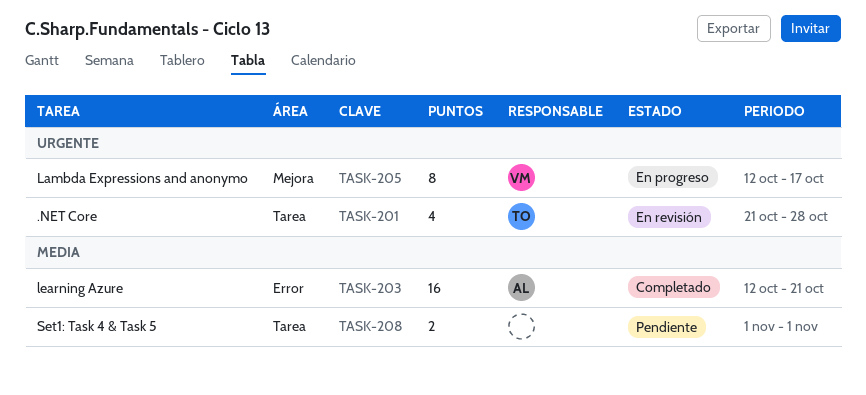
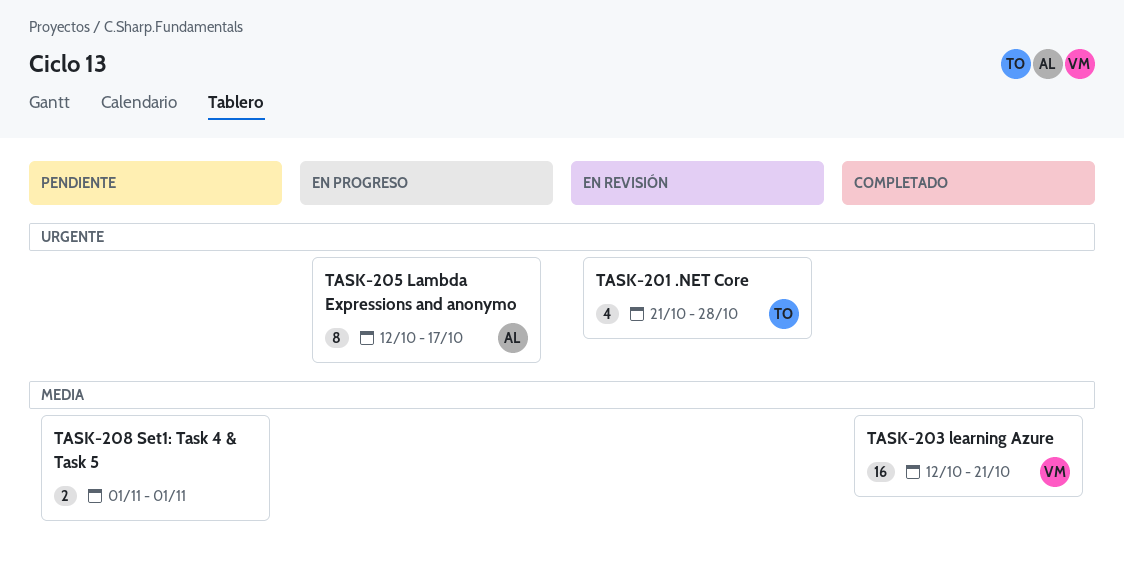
TASK-203, owner: AL -> VM
TASK-205, owner: VM -> AL

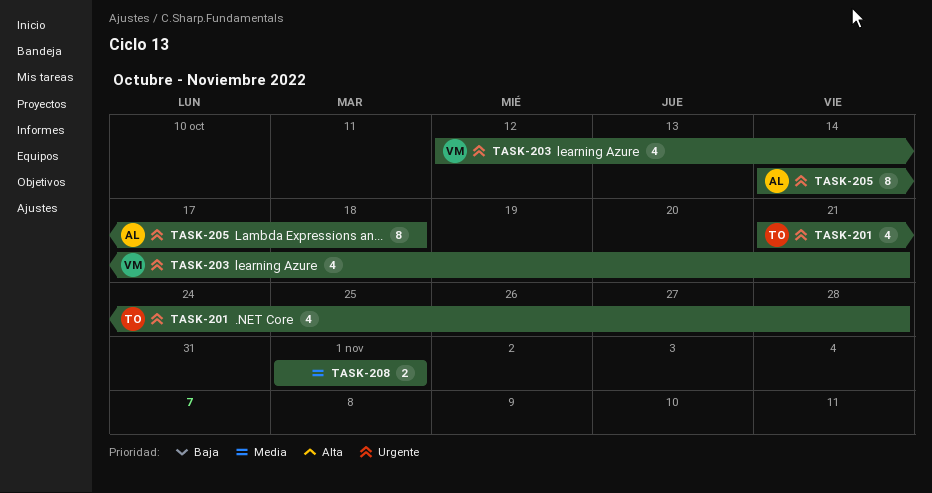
TASK-203, priority: Media -> Urgente
TASK-203, estimate: 16 -> 4
TASK-205, start: Oct 12 -> Oct 14
TASK-205, due: Oct 17 -> Oct 18

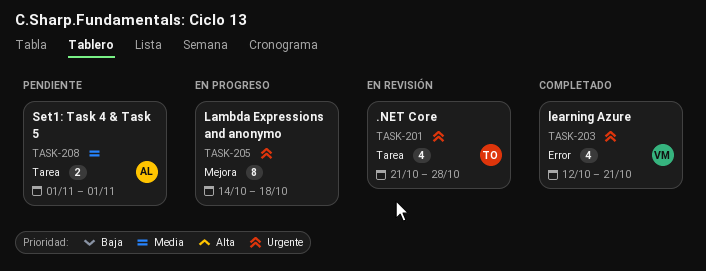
TASK-205, owner: AL -> none
TASK-208, owner: none -> AL

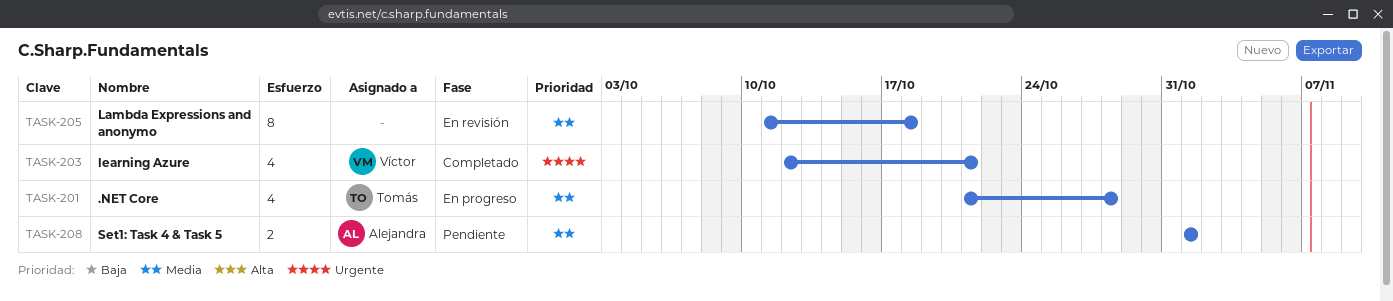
TASK-201, status: En revisión -> En progreso
TASK-201, priority: Urgente -> Media
TASK-205, status: En progreso -> En revisión
TASK-205, priority: Urgente -> Media
TASK-205, start: Oct 14 -> Oct 11

